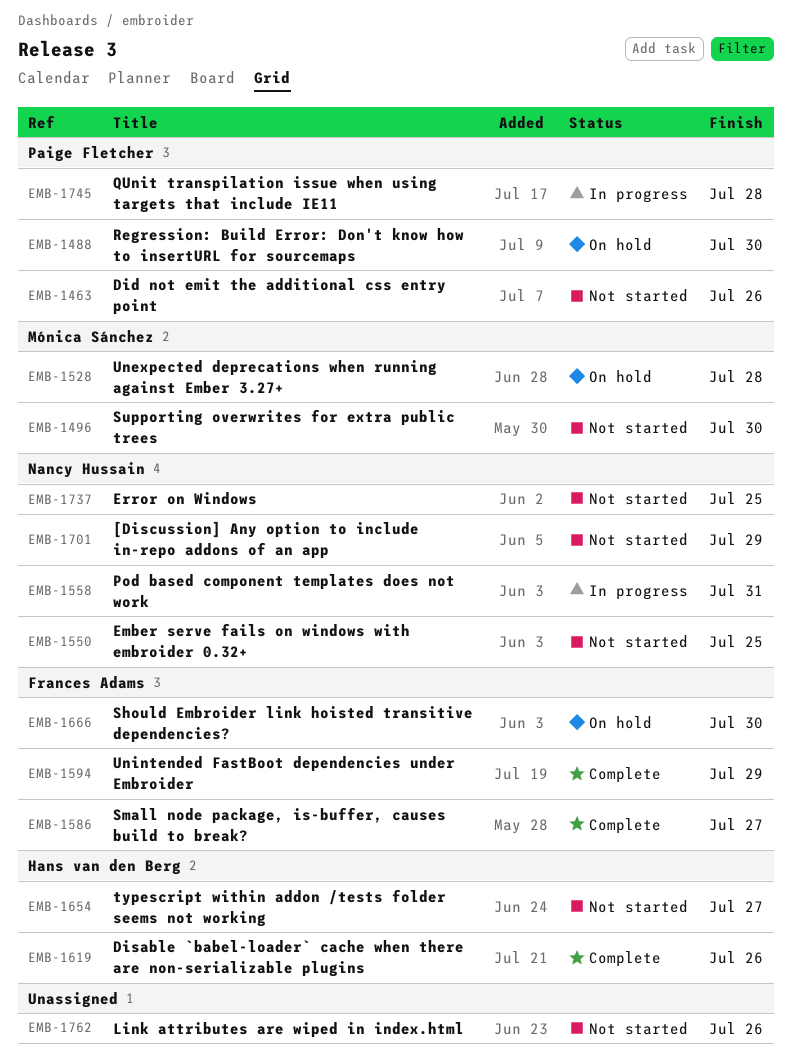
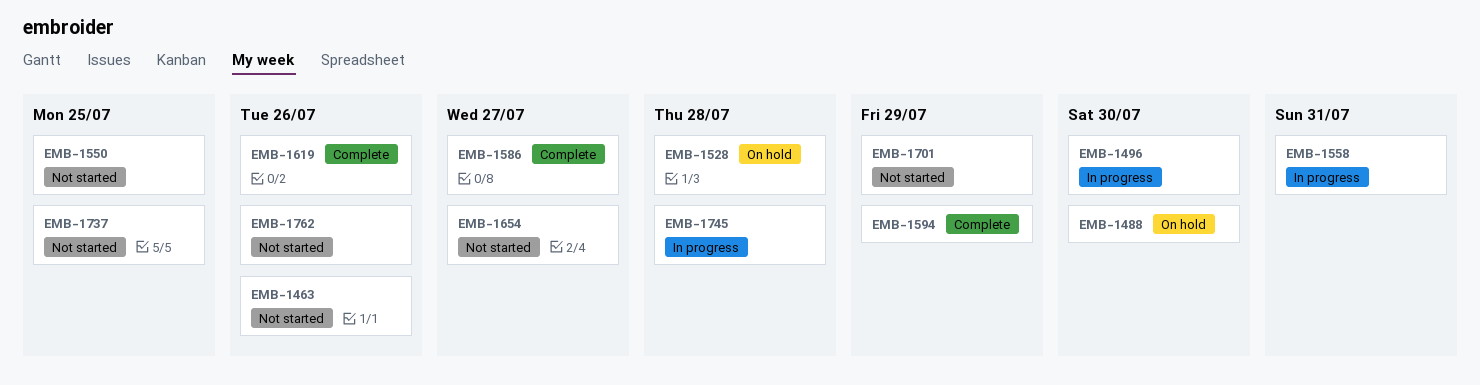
EMB-1496, status: Not started -> In progress
EMB-1666: present -> none

